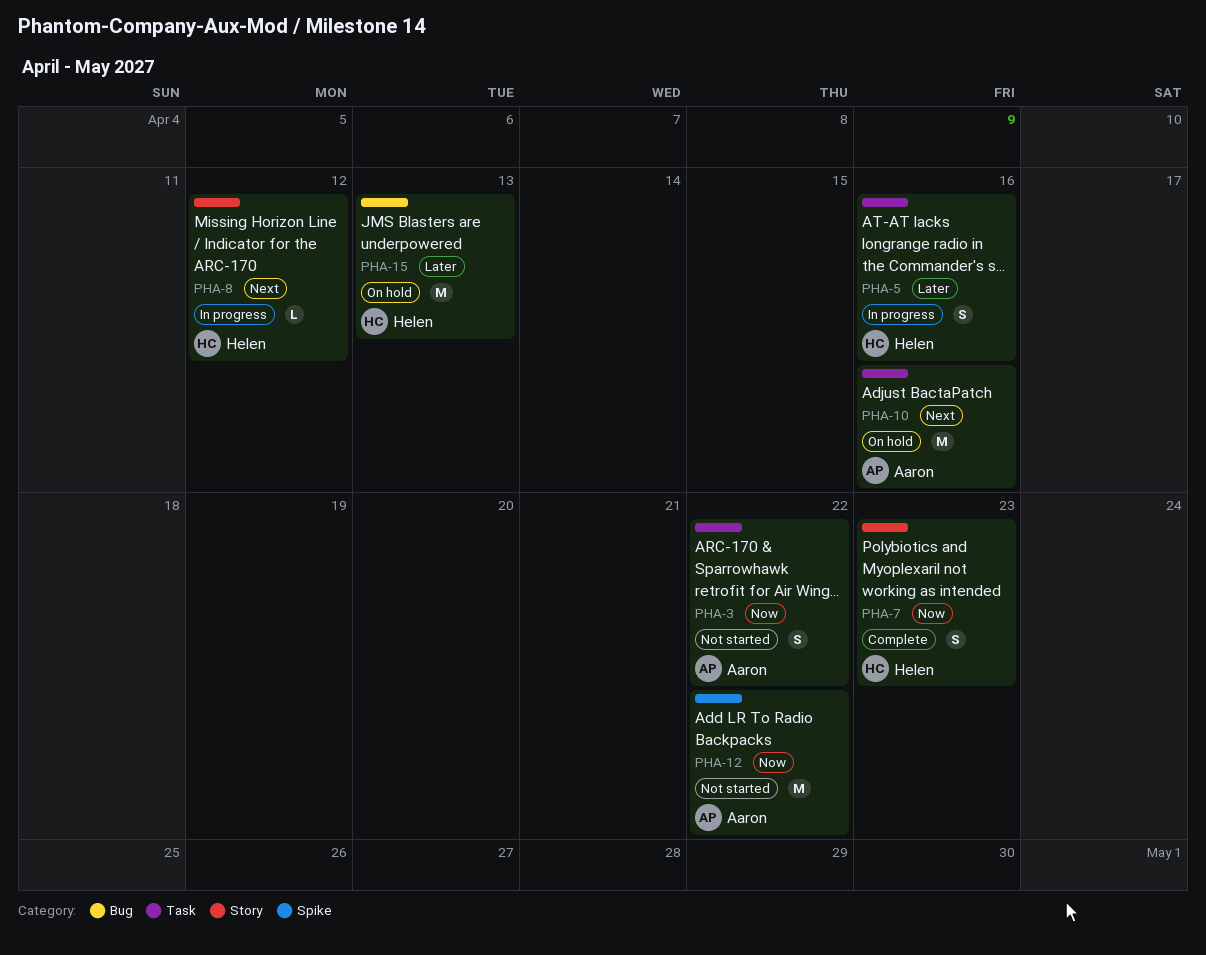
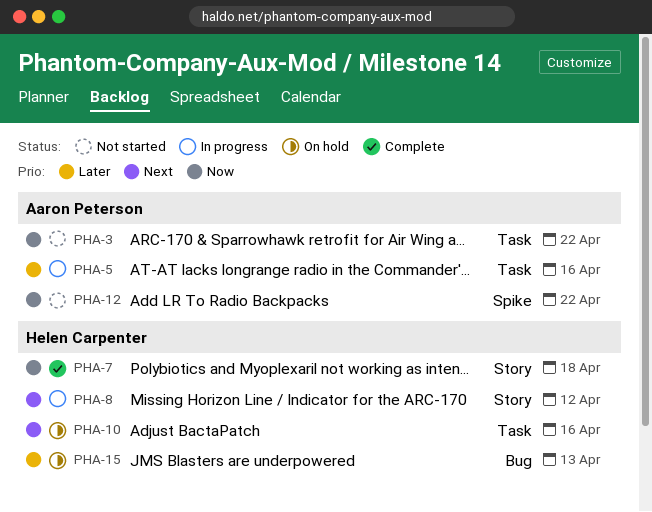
PHA-5, owner: Helen Carpenter -> Aaron Peterson
PHA-7, due: Apr 23 -> Apr 18
PHA-10, owner: Aaron Peterson -> Helen Carpenter

